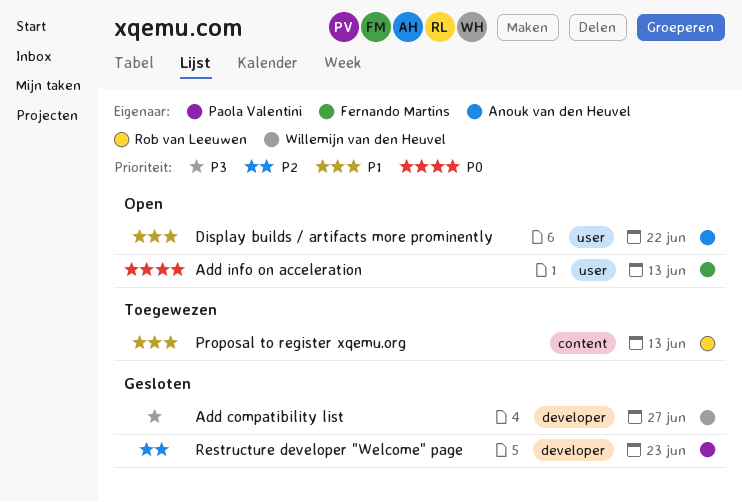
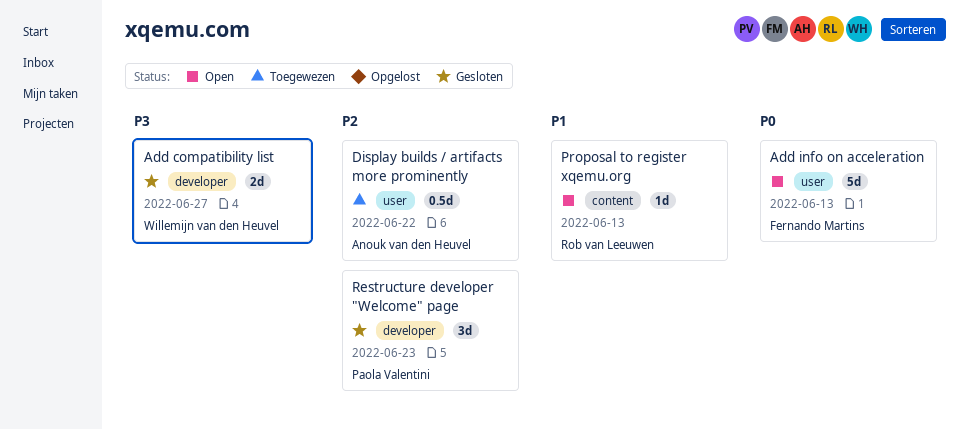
Display builds / artifacts more prominently, status: Open -> Toegewezen
Display builds / artifacts more prominently, priority: P1 -> P2
Proposal to register xqemu.org, status: Toegewezen -> Open

